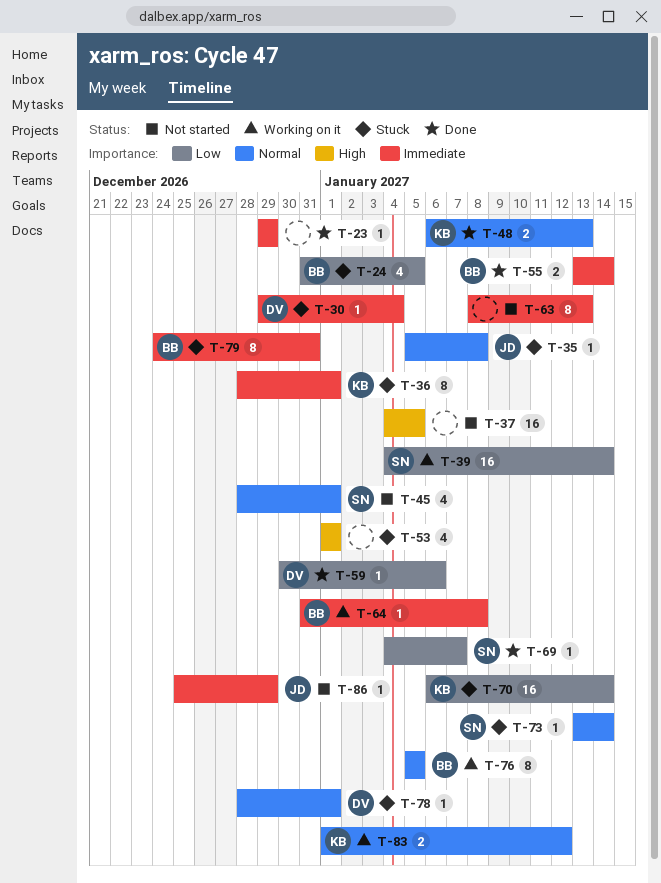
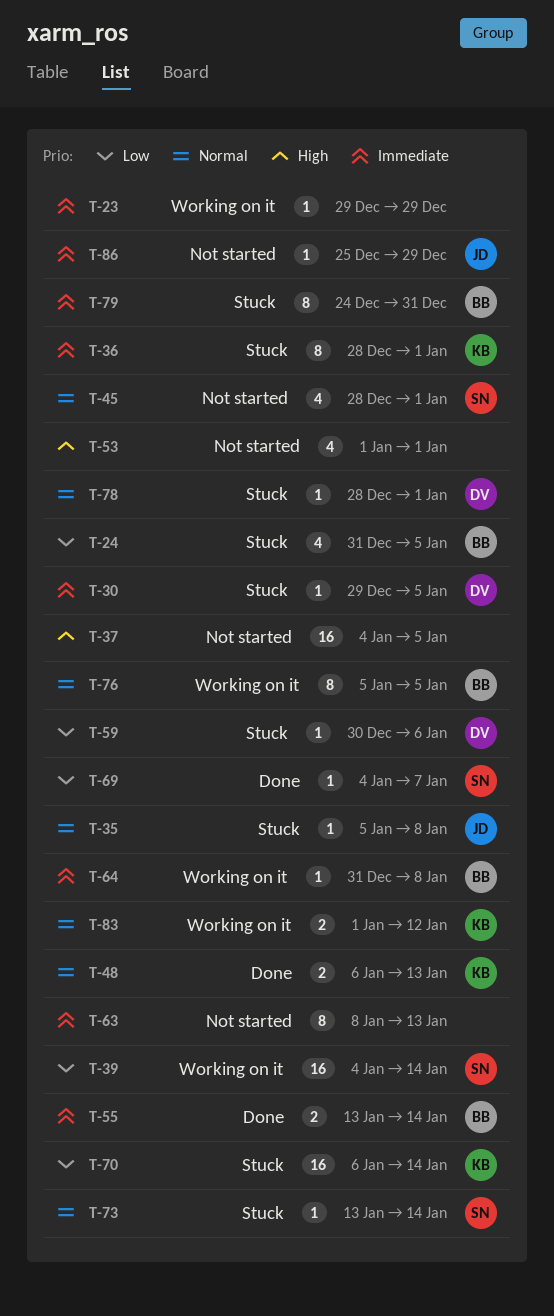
T-23, status: Done -> Working on it
T-30, due: Jan 4 -> Jan 5
T-53, status: Stuck -> Not started
T-59, status: Done -> Stuck

